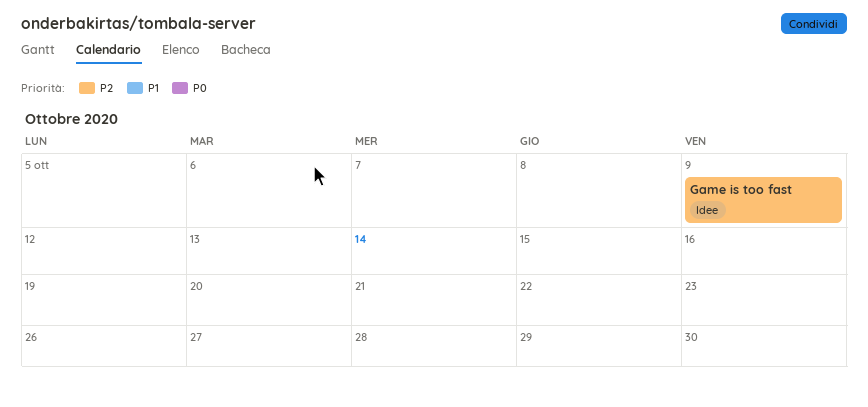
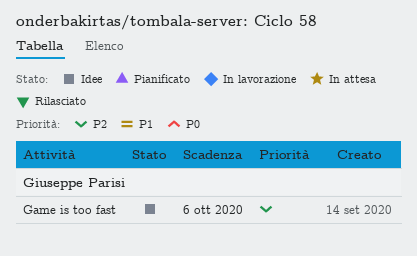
Game is too fast, due: Oct 9 -> Oct 6

